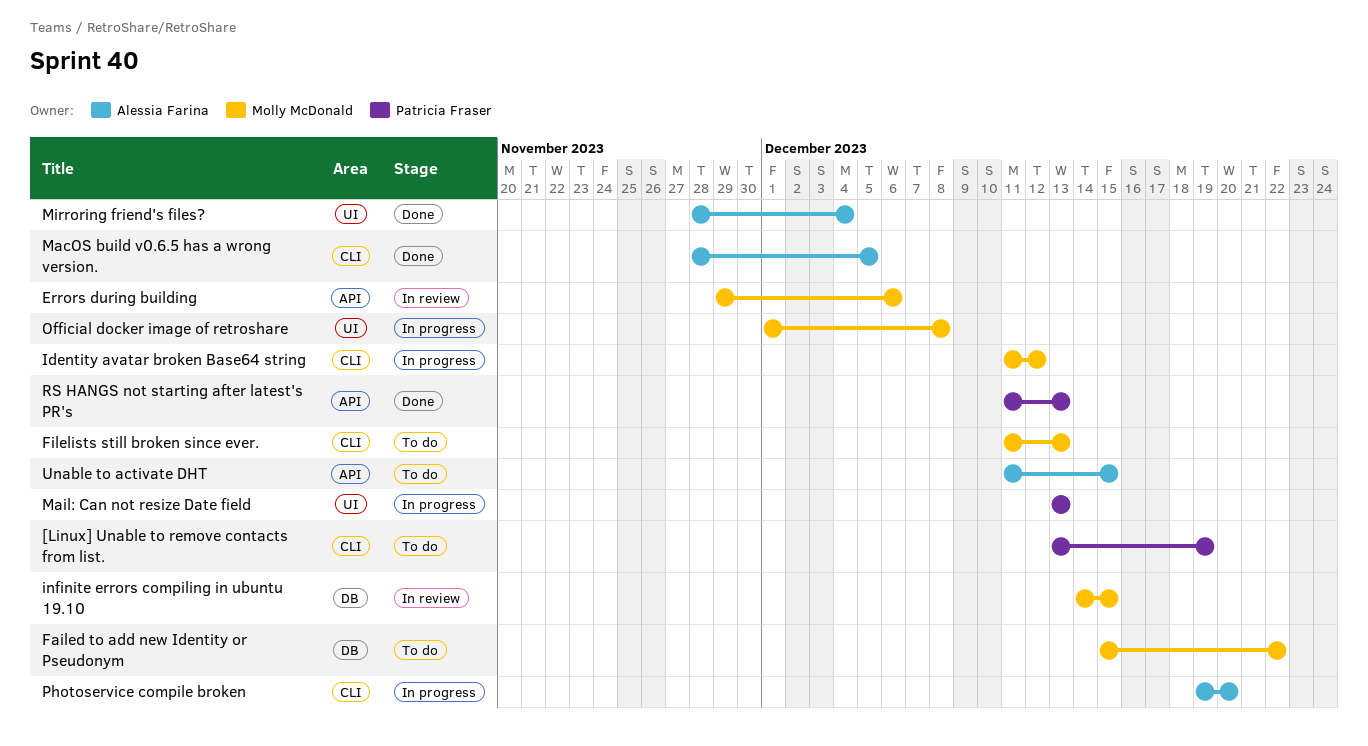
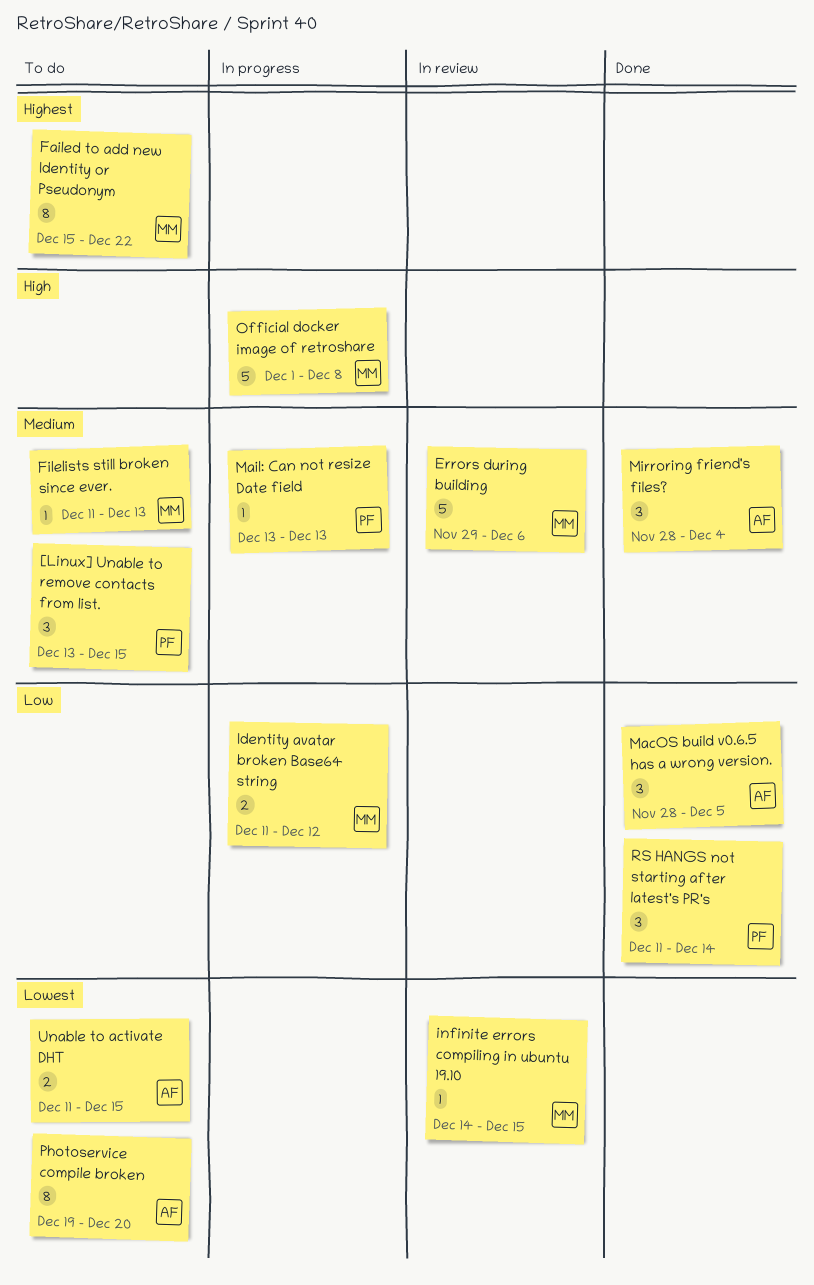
[Linux] Unable to remove contacts from list., due: Dec 19 -> Dec 15
Photoservice compile broken, status: In progress -> To do
RS HANGS not starting after latest's PR's, due: Dec 13 -> Dec 14

